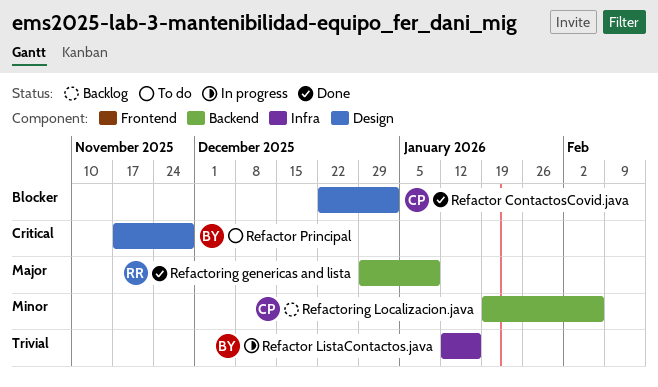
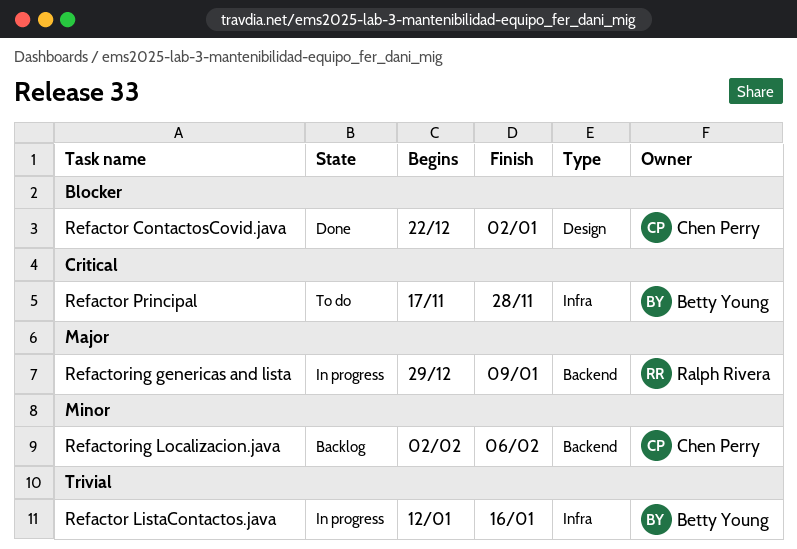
Refactor Principal, label: Design -> Infra
Refactoring genericas and lista, status: Done -> In progress
Refactoring Localizacion.java, start: Jan 19 -> Feb 2

